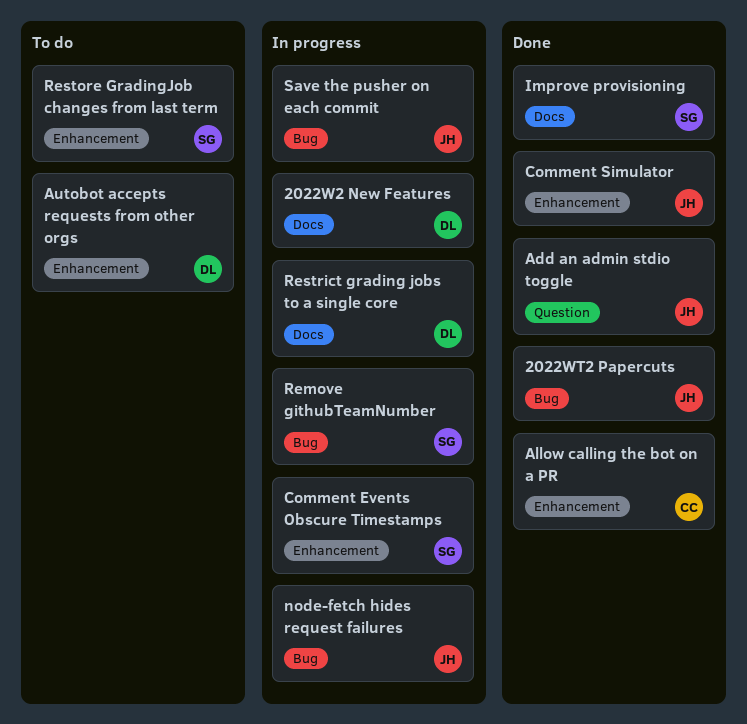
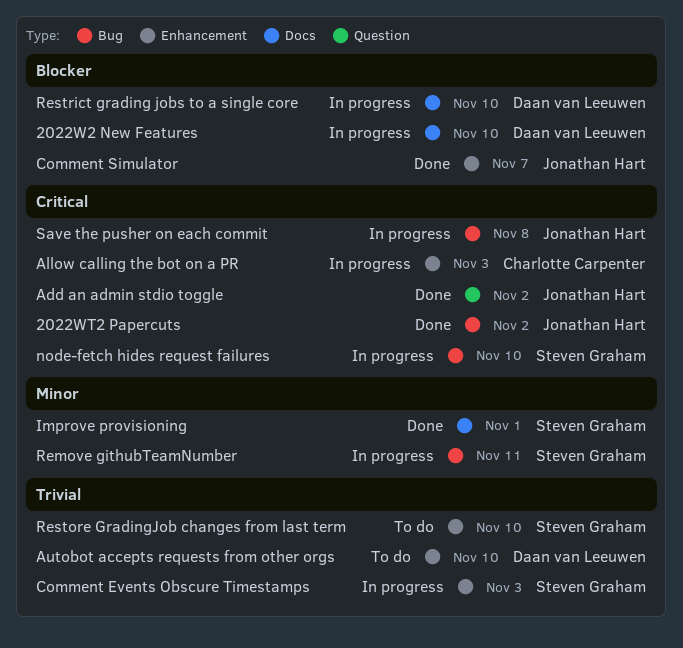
Allow calling the bot on a PR, status: Done -> In progress
node-fetch hides request failures, owner: Jonathan Hart -> Steven Graham

